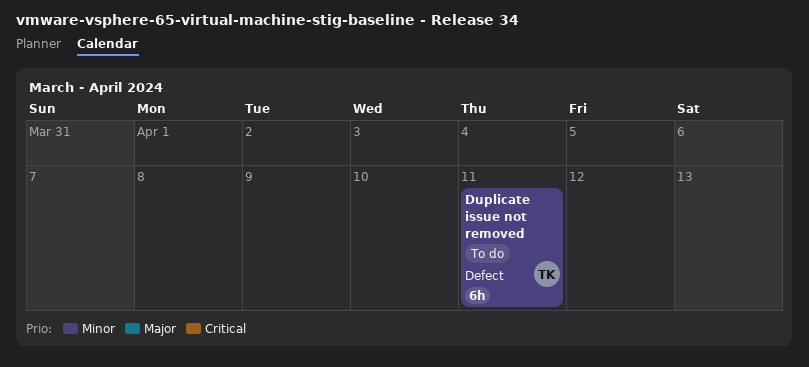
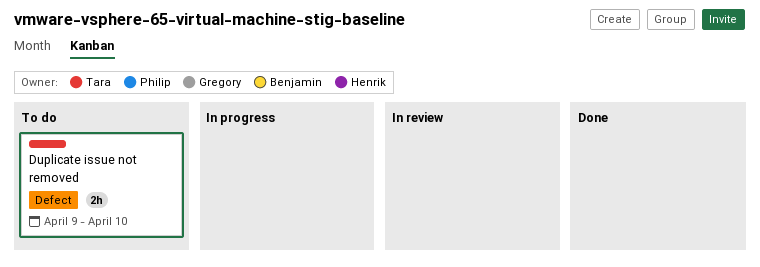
Duplicate issue not removed, estimate: 6h -> 2h
Duplicate issue not removed, due: Apr 11 -> Apr 10

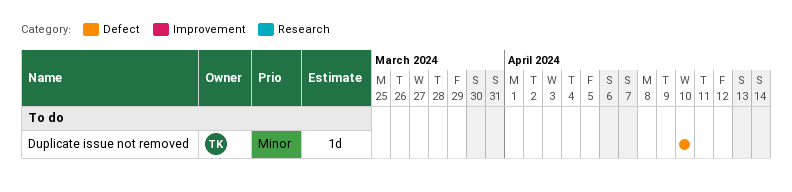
Duplicate issue not removed, estimate: 2h -> 1d
Duplicate issue not removed, start: Apr 9 -> Apr 10

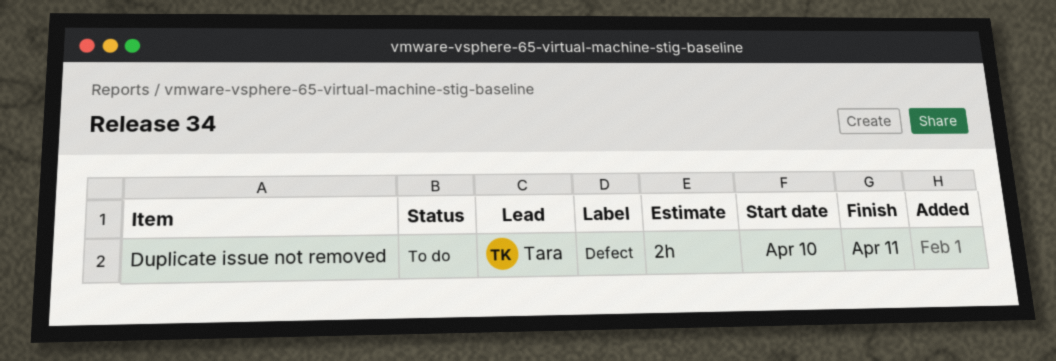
Duplicate issue not removed, estimate: 1d -> 2h
Duplicate issue not removed, due: Apr 10 -> Apr 11

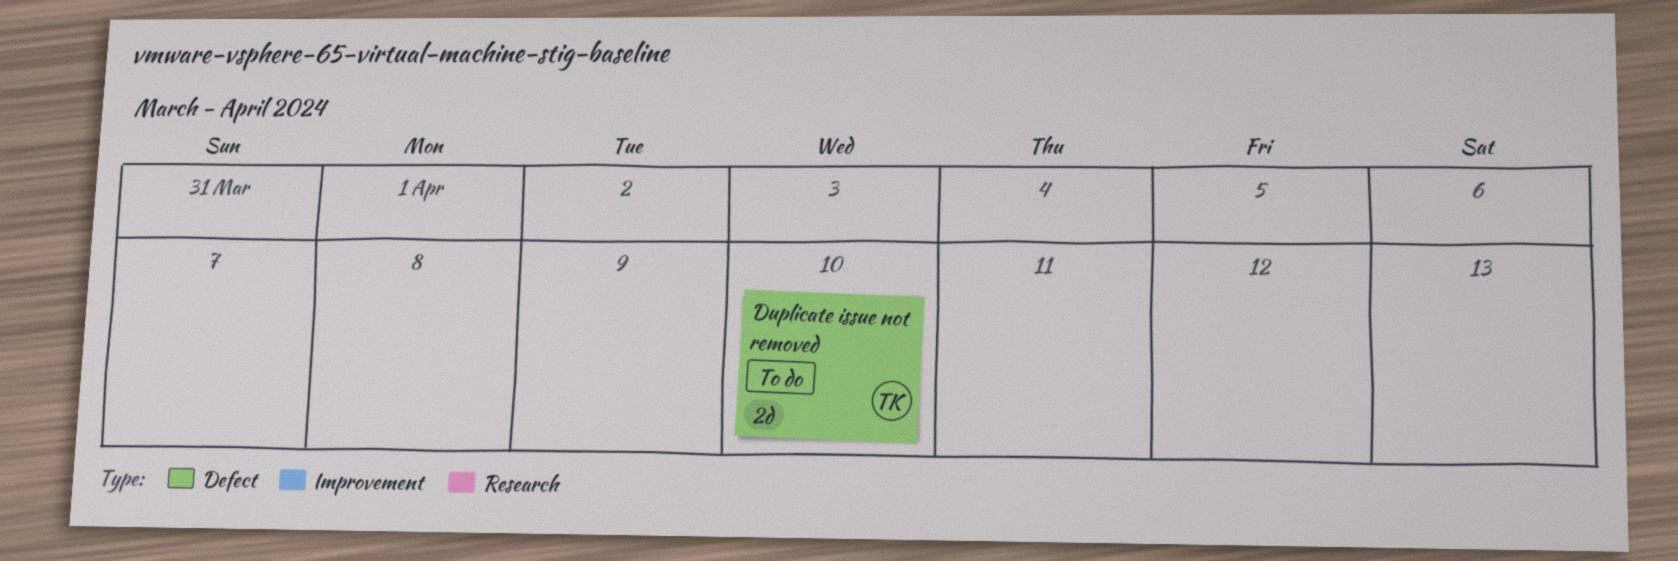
Duplicate issue not removed, estimate: 2h -> 2d
Duplicate issue not removed, due: Apr 11 -> Apr 10

